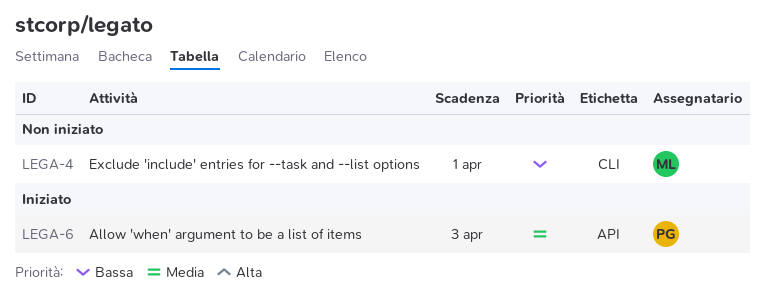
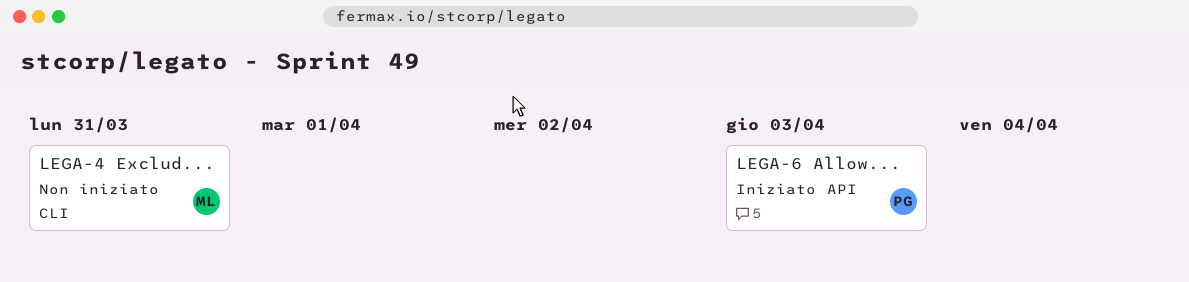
LEGA-4, due: Apr 1 -> Mar 31

